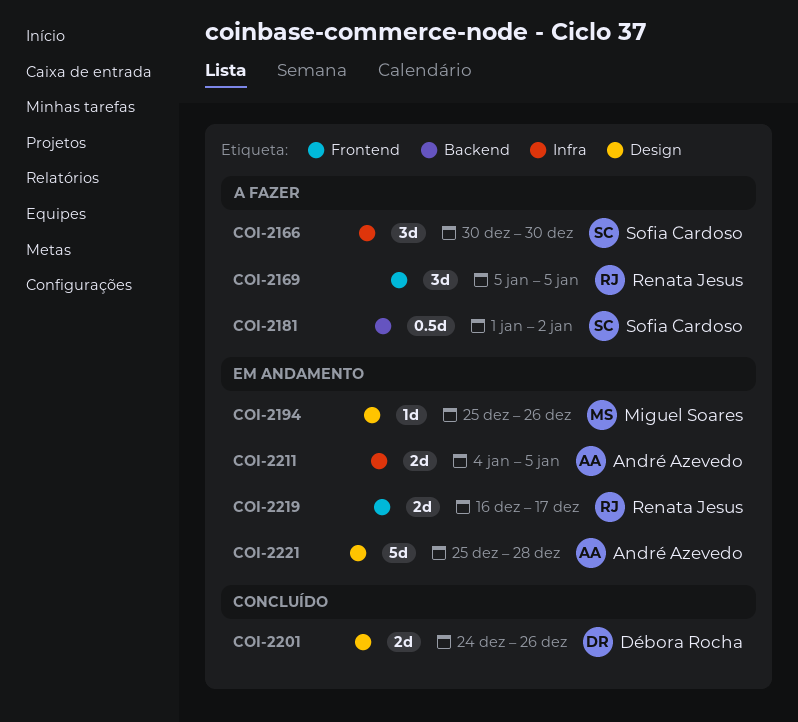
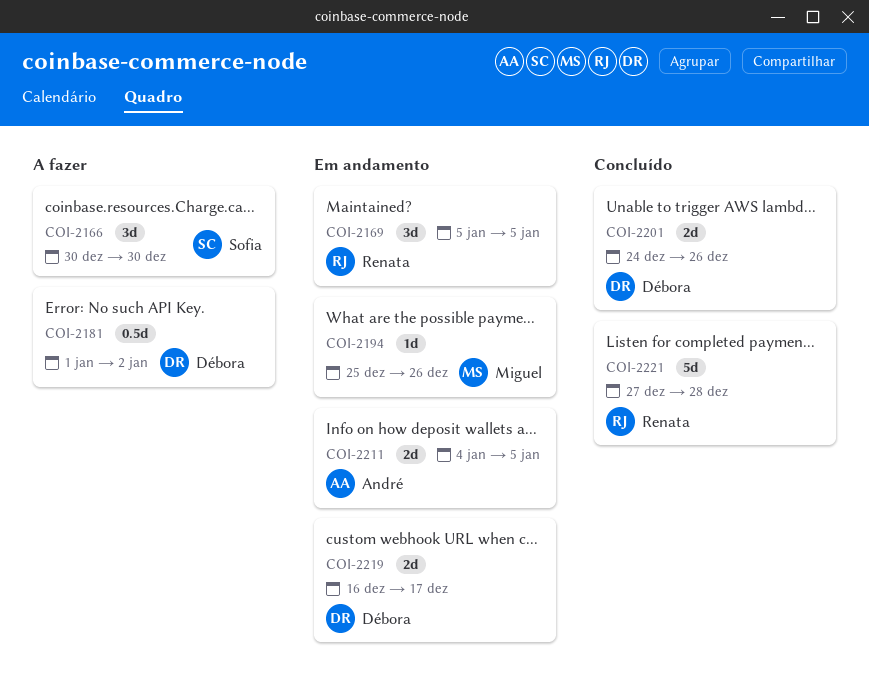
COI-2169, status: A fazer -> Em andamento
COI-2181, owner: Sofia Cardoso -> Débora Rocha
COI-2219, owner: Renata Jesus -> Débora Rocha
COI-2221, status: Em andamento -> Concluído
COI-2221, owner: André Azevedo -> Renata Jesus
COI-2221, start: Dec 25 -> Dec 27

